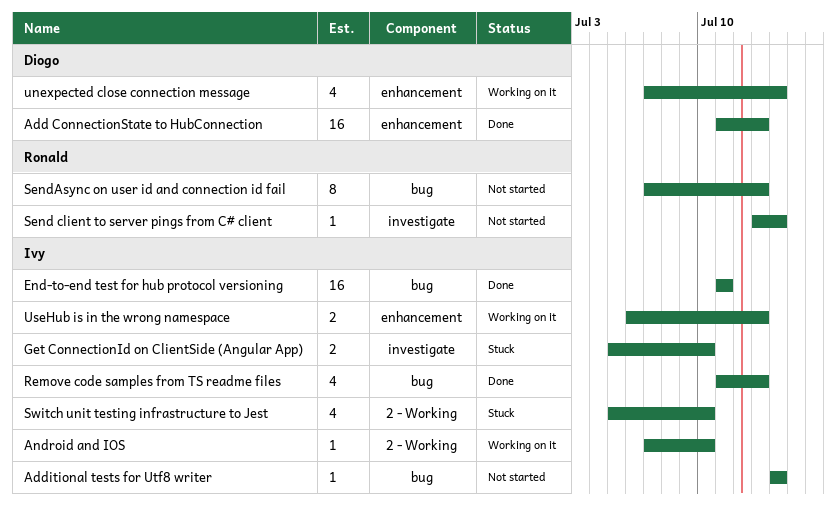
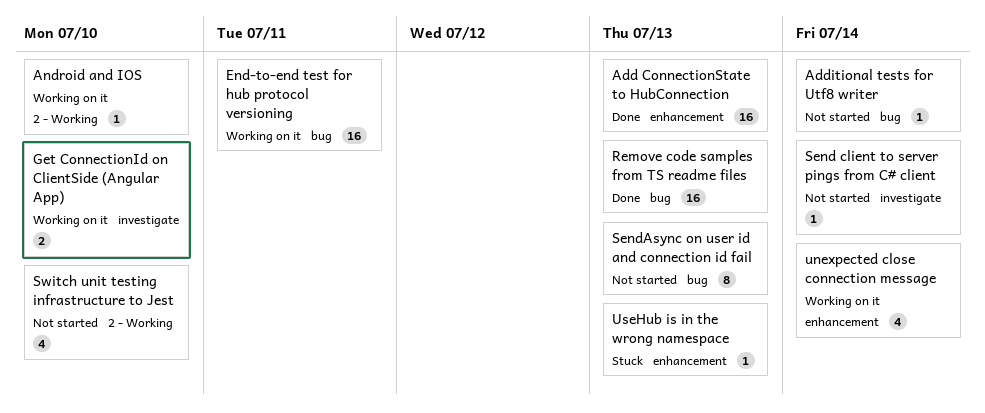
End-to-end test for hub protocol versioning, status: Done -> Working on it
Get ConnectionId on ClientSide (Angular App), status: Stuck -> Working on it
Remove code samples from TS readme files, estimate: 4 -> 16
Switch unit testing infrastructure to Jest, status: Stuck -> Not started
UseHub is in the wrong namespace, status: Working on it -> Stuck
UseHub is in the wrong namespace, estimate: 2 -> 1

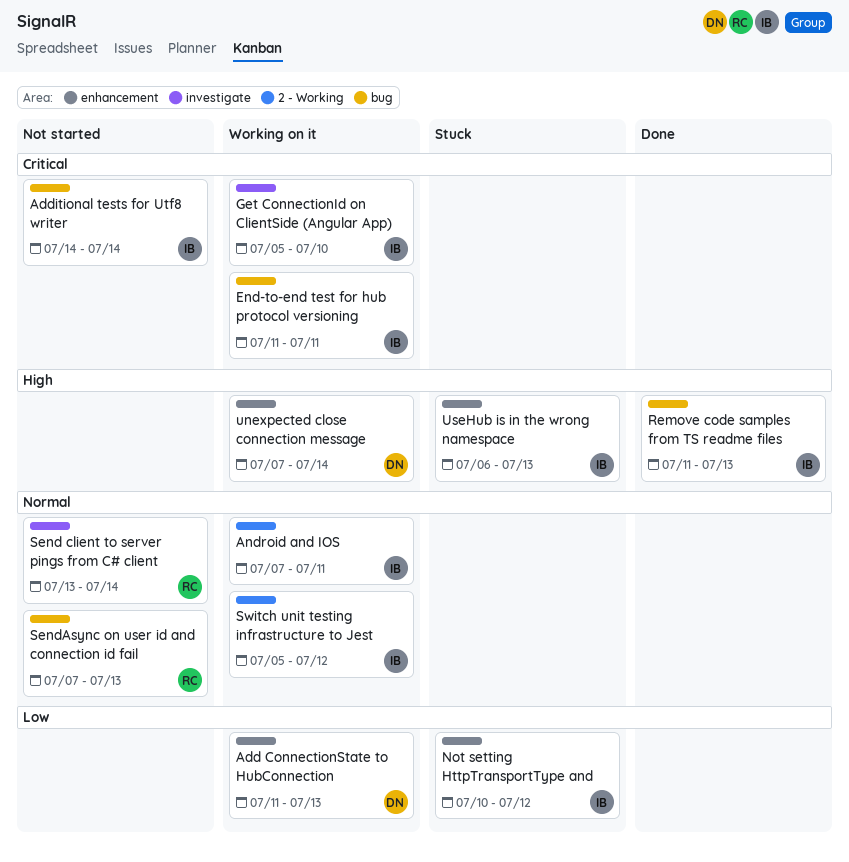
Add ConnectionState to HubConnection, status: Done -> Working on it
Android and IOS, due: Jul 10 -> Jul 11
Not setting HttpTransportType and: none -> present
Switch unit testing infrastructure to Jest, status: Not started -> Working on it
Switch unit testing infrastructure to Jest, due: Jul 10 -> Jul 12

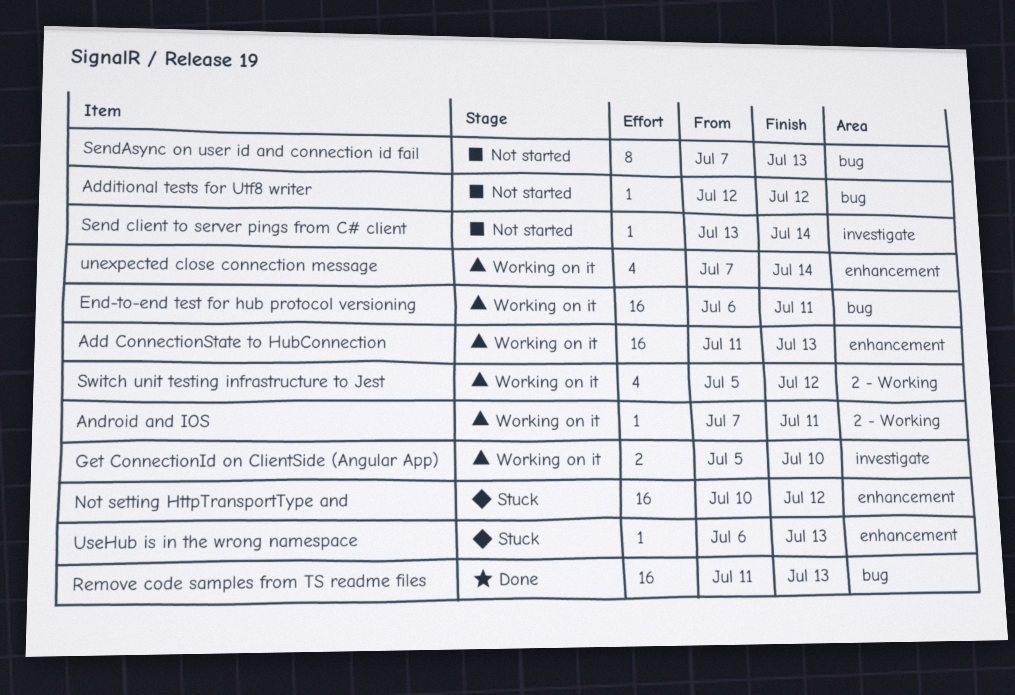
Additional tests for Utf8 writer, start: Jul 14 -> Jul 12
Additional tests for Utf8 writer, due: Jul 14 -> Jul 12
End-to-end test for hub protocol versioning, start: Jul 11 -> Jul 6

